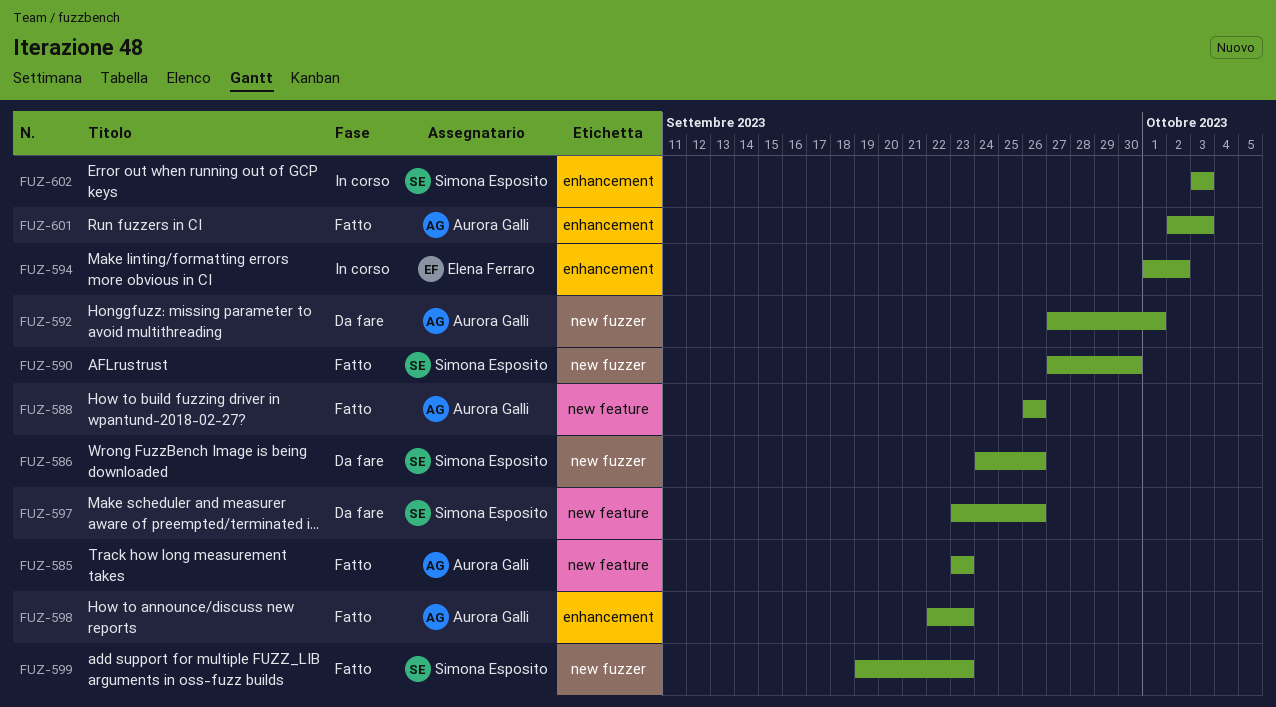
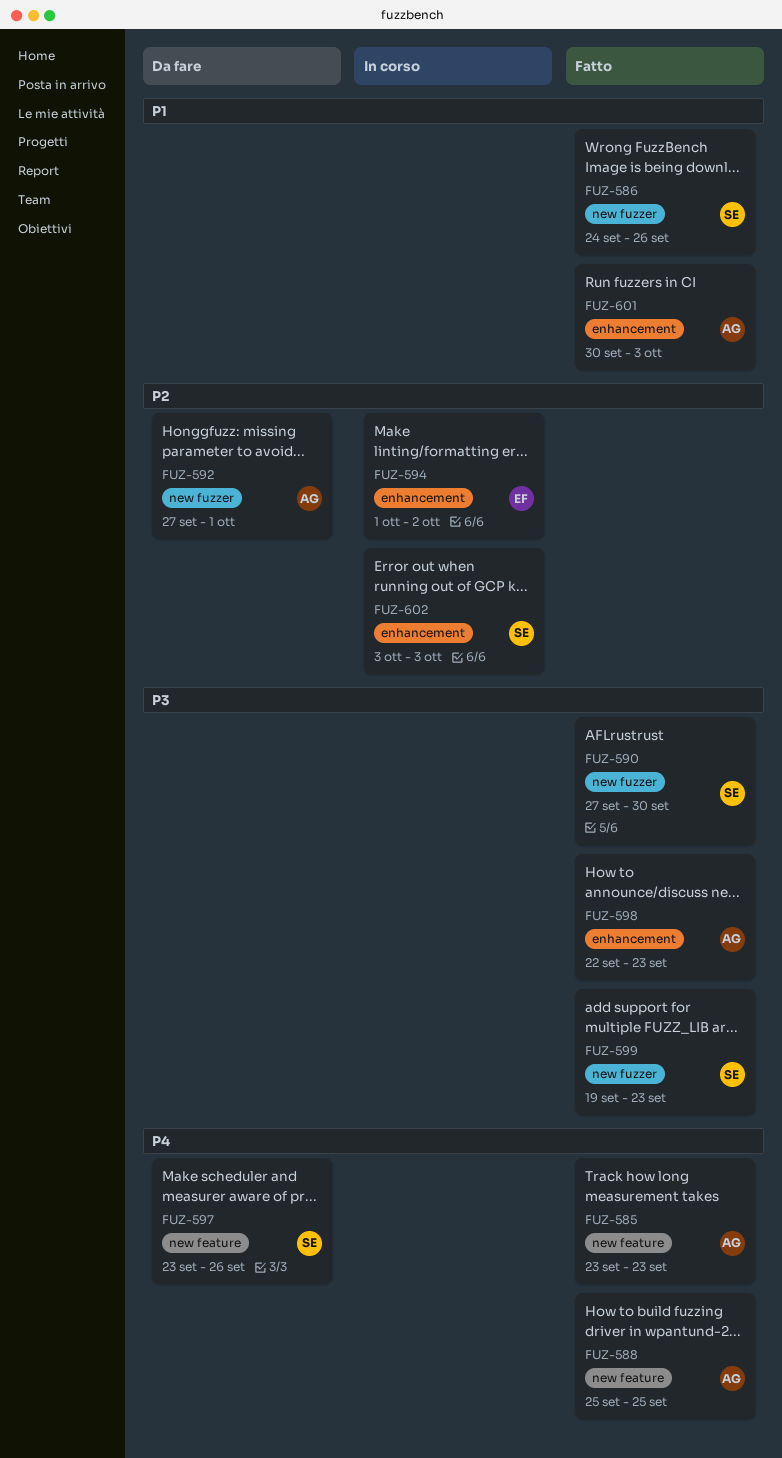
FUZ-586, status: Da fare -> Fatto
FUZ-588, start: Sep 26 -> Sep 25
FUZ-588, due: Sep 26 -> Sep 25
FUZ-601, start: Oct 2 -> Sep 30

